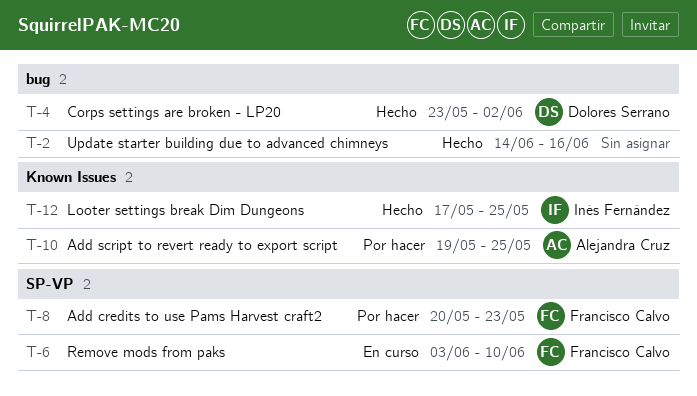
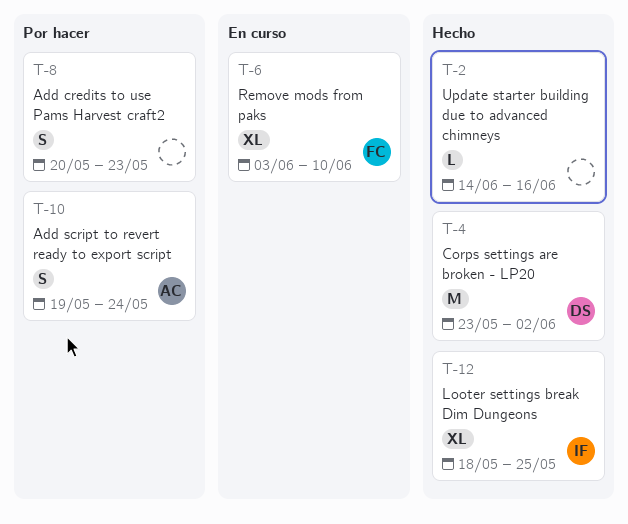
T-8, owner: Francisco Calvo -> none
T-10, due: May 25 -> May 24
T-12, start: May 17 -> May 18

